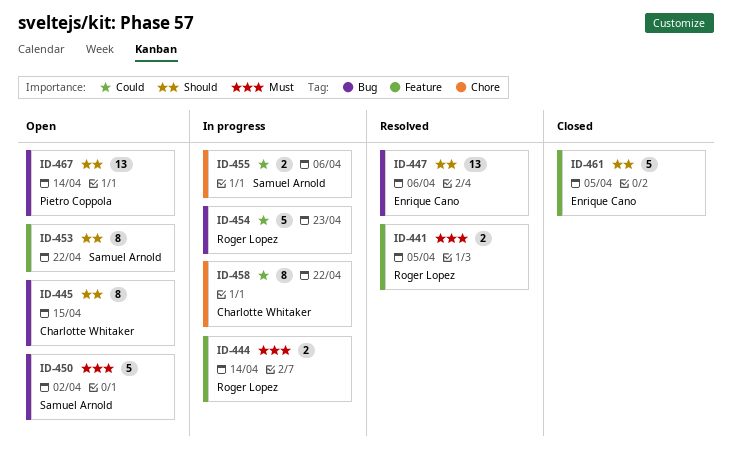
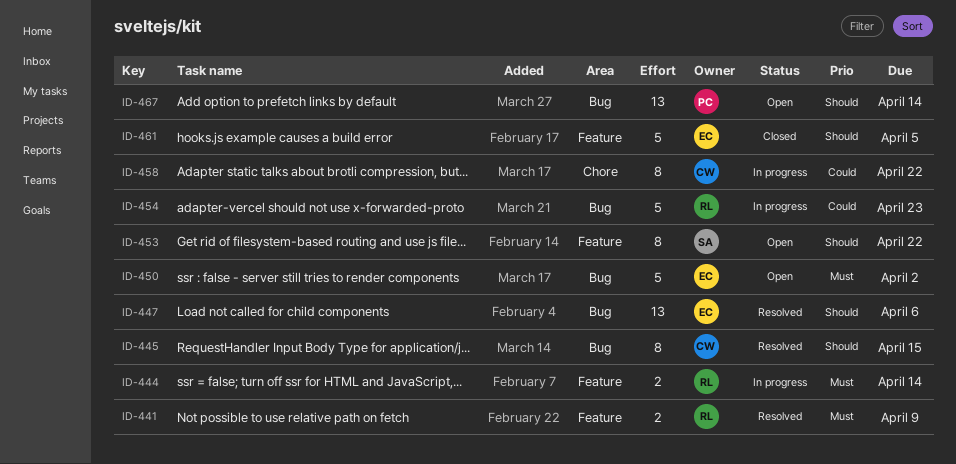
ID-441, due: Apr 5 -> Apr 9
ID-445, status: Open -> Resolved
ID-450, owner: Samuel Arnold -> Enrique Cano
ID-455: present -> none

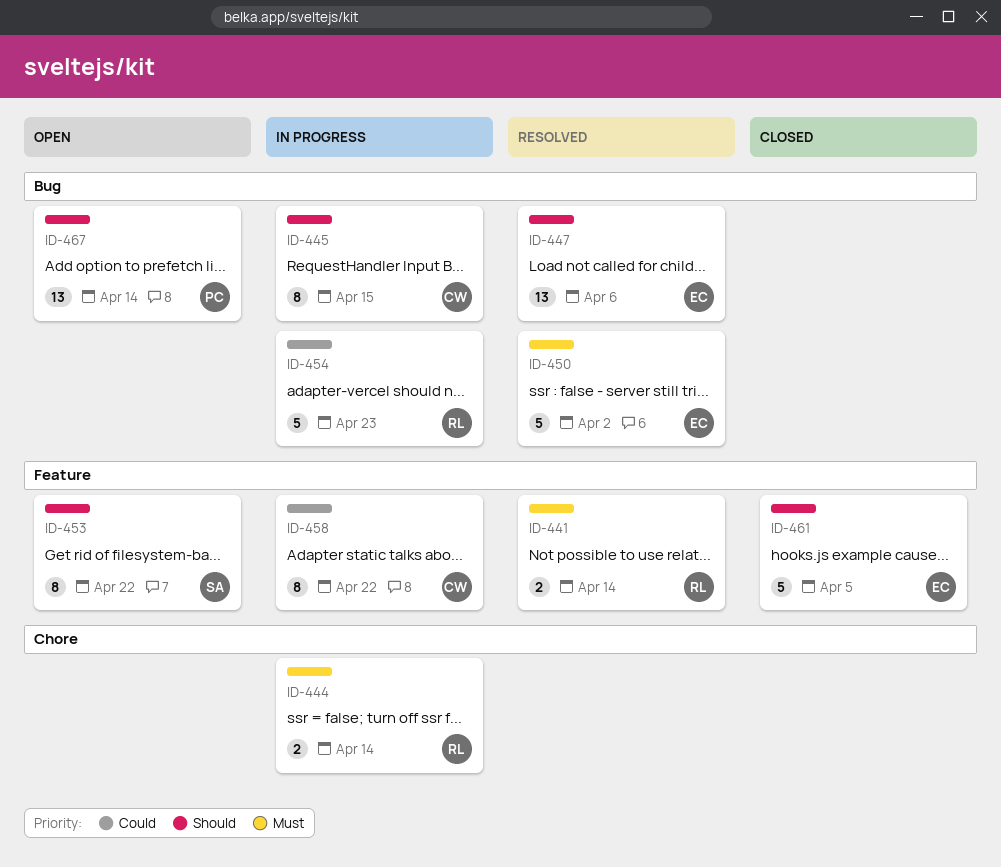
ID-441, due: Apr 9 -> Apr 14
ID-444, label: Feature -> Chore
ID-445, status: Resolved -> In progress
ID-450, status: Open -> Resolved
ID-458, label: Chore -> Feature

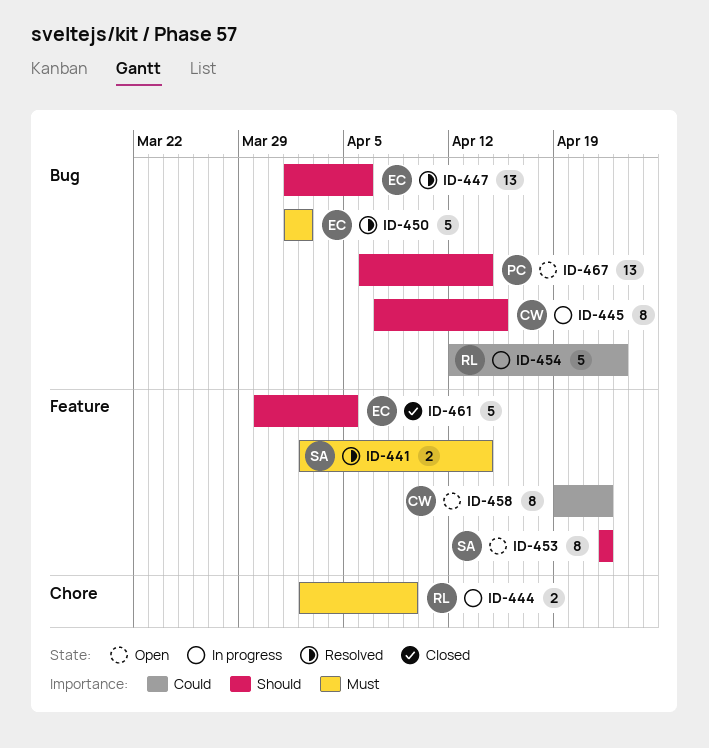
ID-441, owner: RL -> SA
ID-444, due: Apr 14 -> Apr 9
ID-458, status: In progress -> Open

